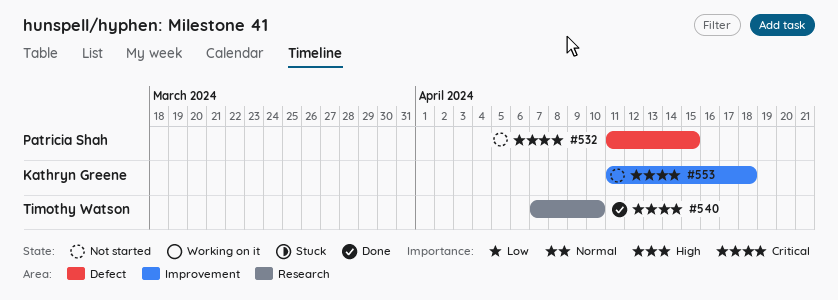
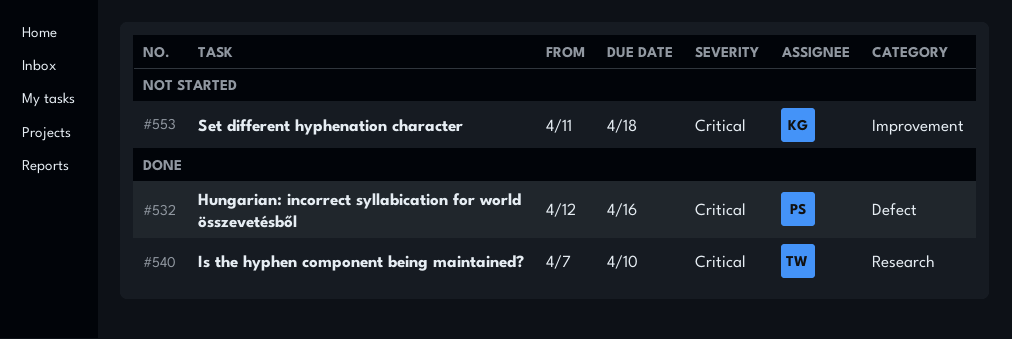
#532, status: Not started -> Done
#532, start: Apr 11 -> Apr 12
#532, due: Apr 15 -> Apr 16

